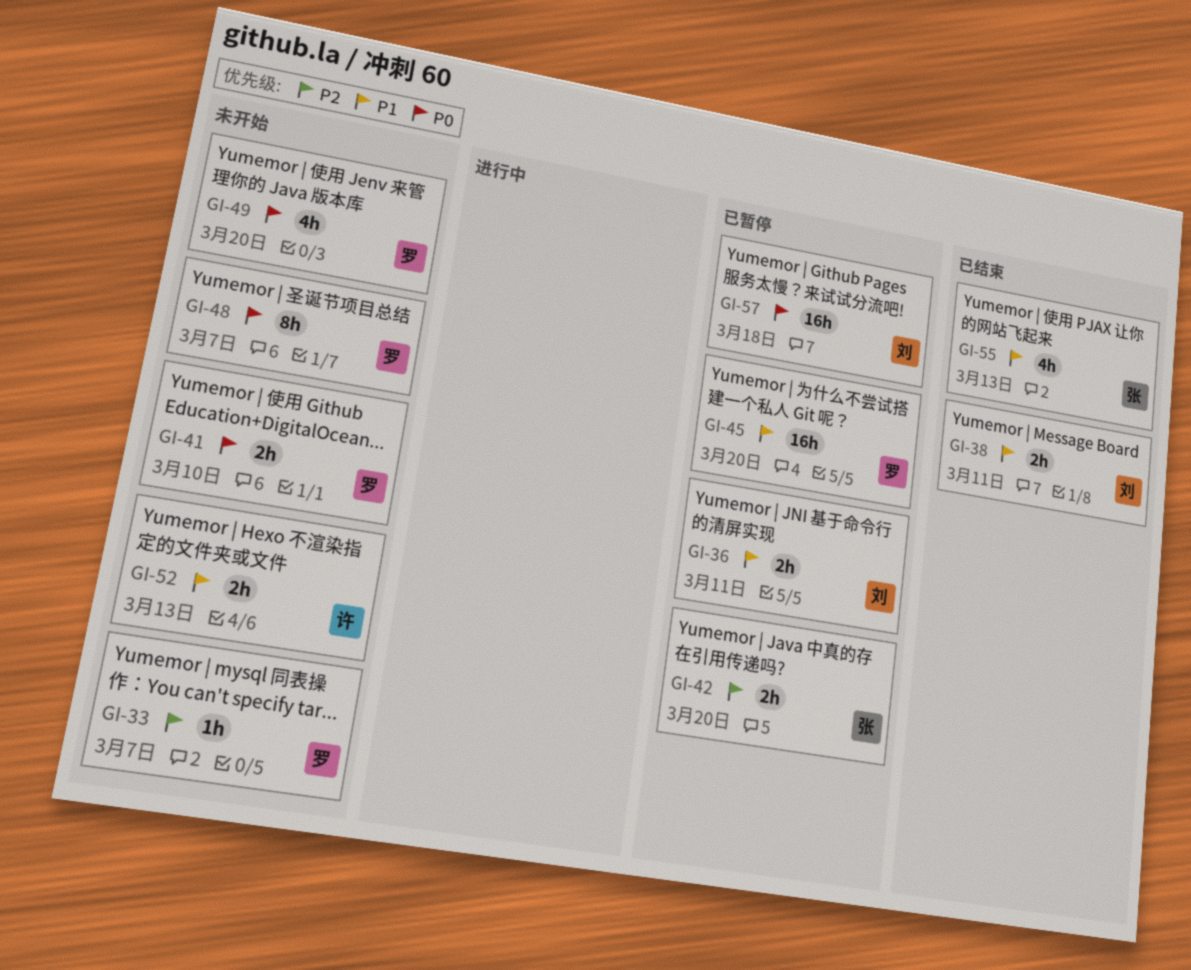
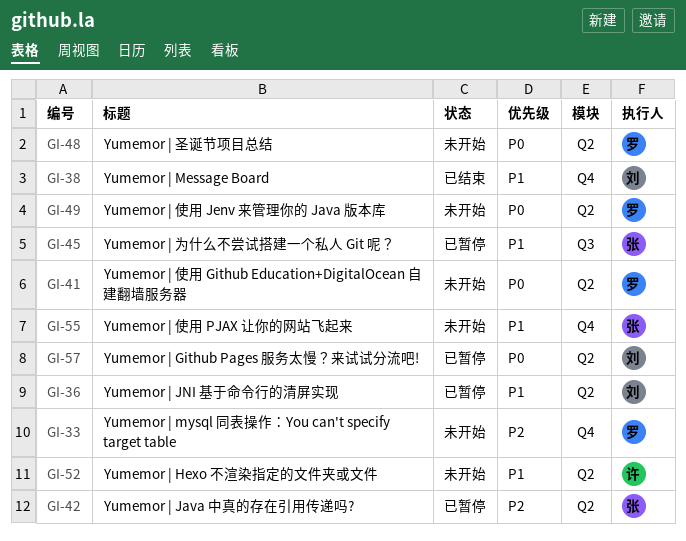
GI-45, owner: 罗 -> 张
GI-55, status: 已结束 -> 未开始

